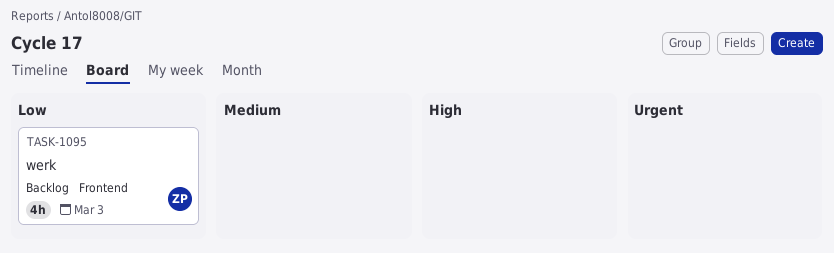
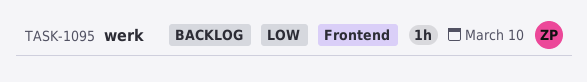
TASK-1095, estimate: 4h -> 1h
TASK-1095, due: Mar 3 -> Mar 10

